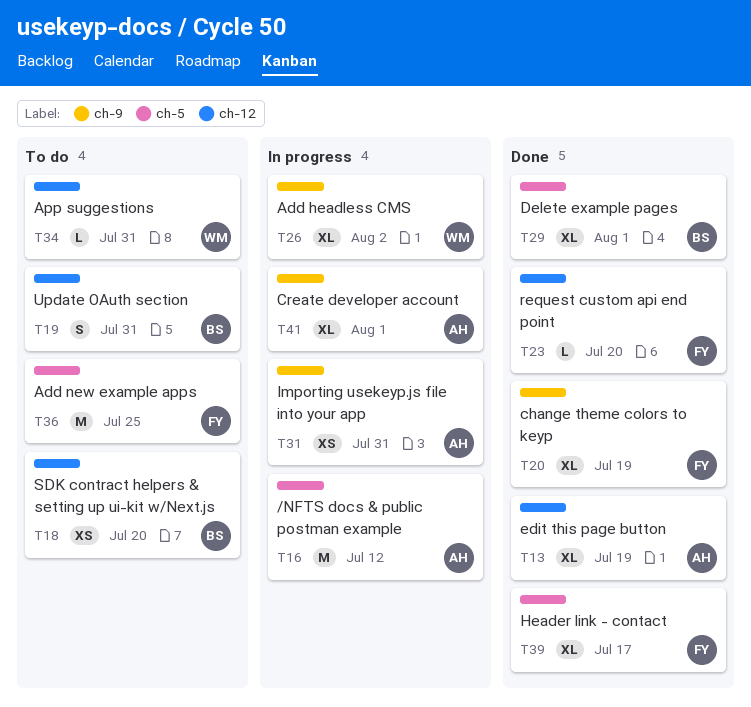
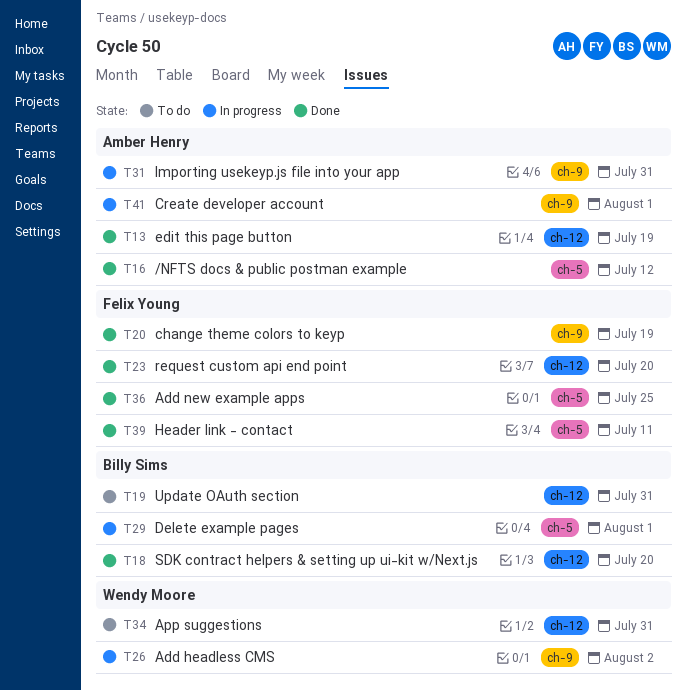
T16, status: In progress -> Done
T18, status: To do -> Done
T29, status: Done -> In progress
T36, status: To do -> Done
T39, due: Jul 17 -> Jul 11

